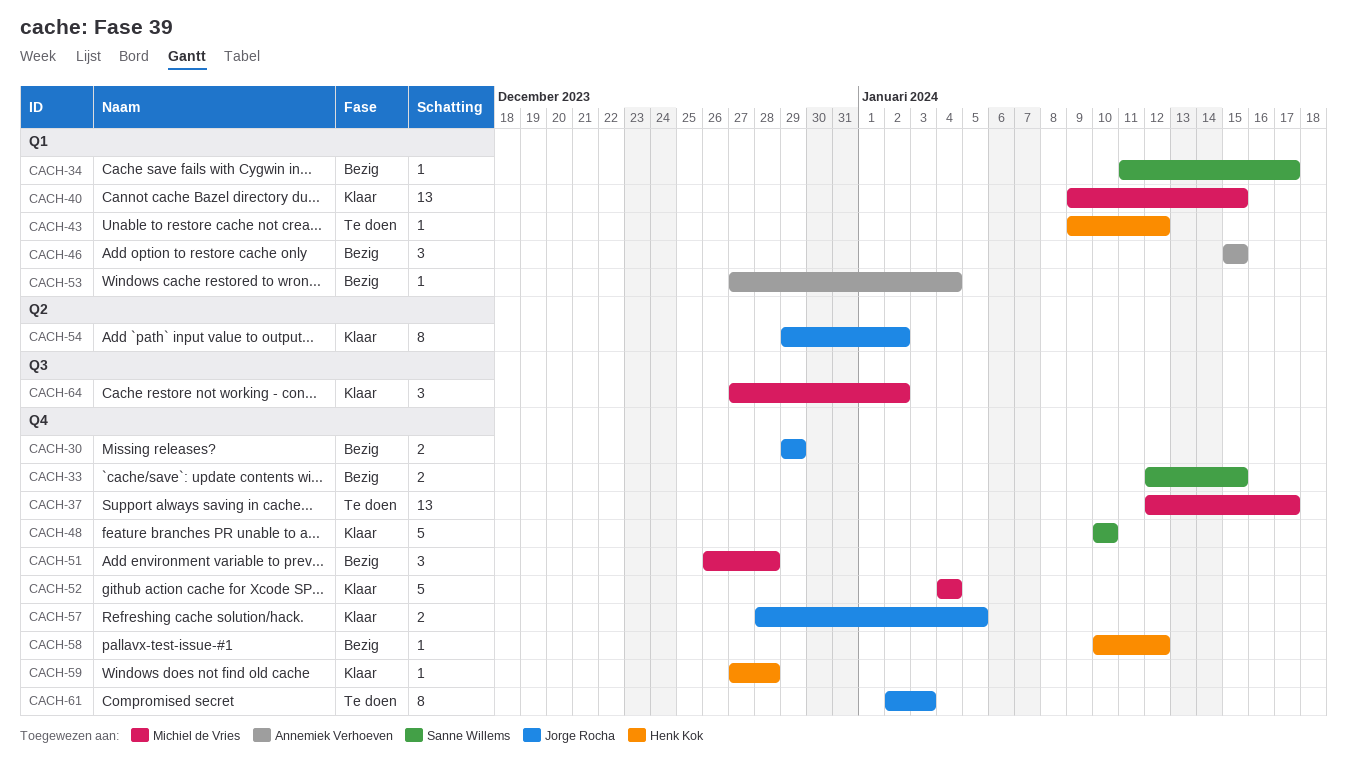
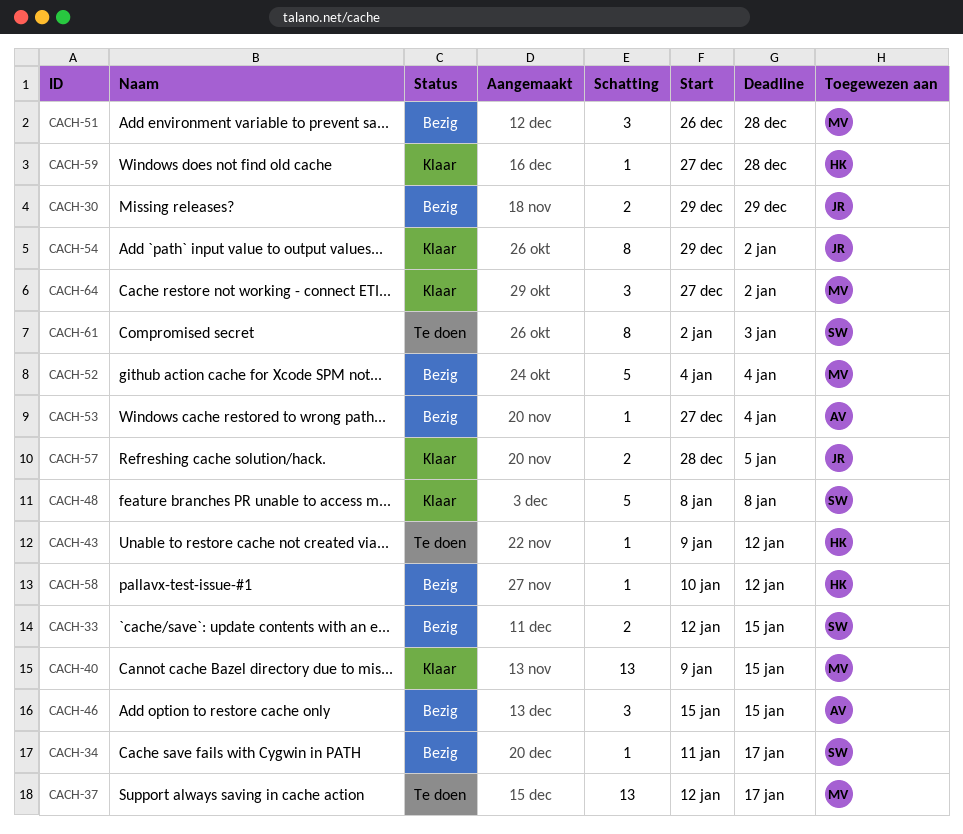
CACH-48, start: Jan 10 -> Jan 8
CACH-48, due: Jan 10 -> Jan 8
CACH-52, status: Klaar -> Bezig
CACH-61, owner: Jorge Rocha -> Sanne Willems

